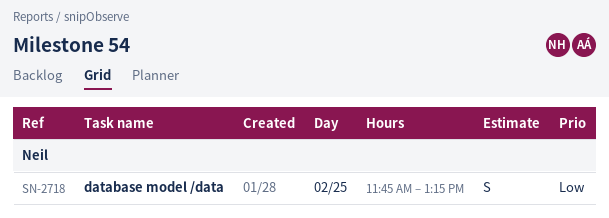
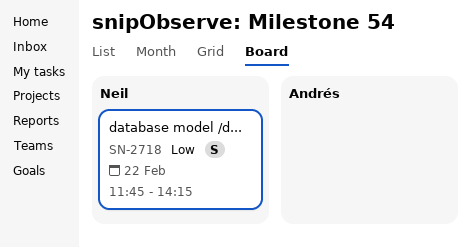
SN-2718, day: Feb 25 -> Feb 22
SN-2718, ends: 13:15 -> 14:15

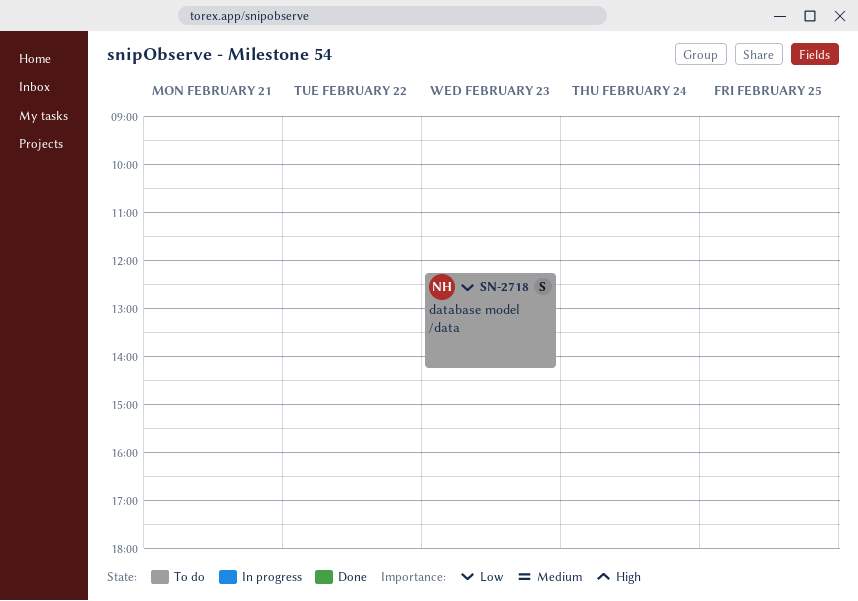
SN-2718, day: Feb 22 -> Feb 23
SN-2718, begins: 11:45 -> 12:15

